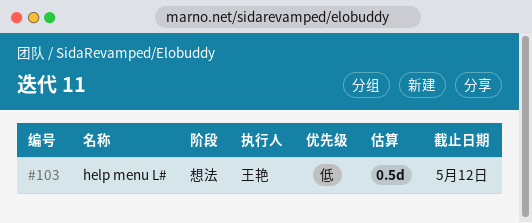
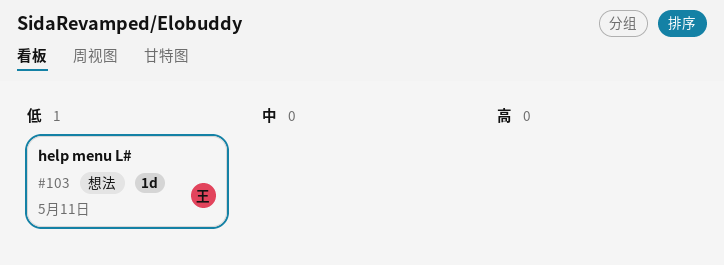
#103, estimate: 0.5d -> 1d
#103, due: May 12 -> May 11

